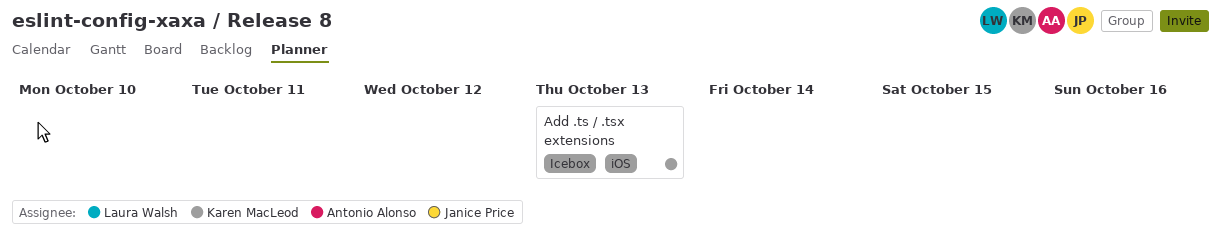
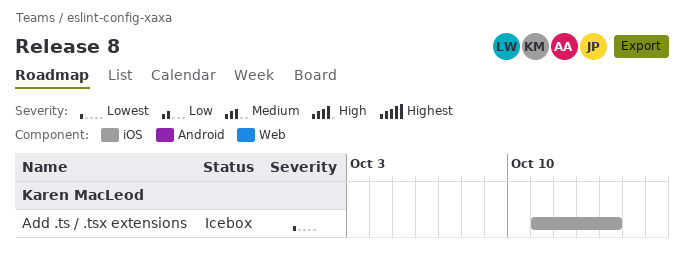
Add .ts / .tsx extensions, due: Oct 13 -> Oct 14

